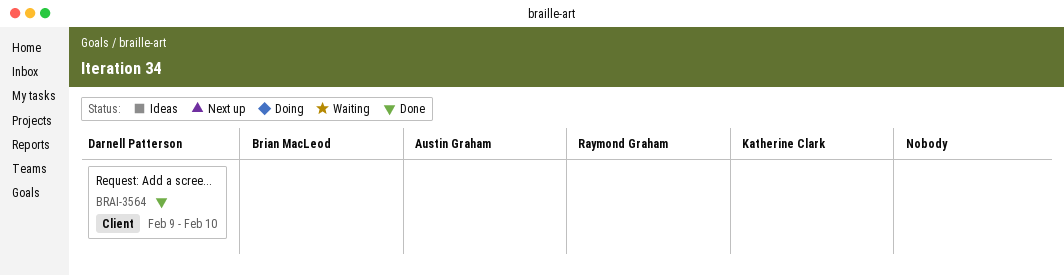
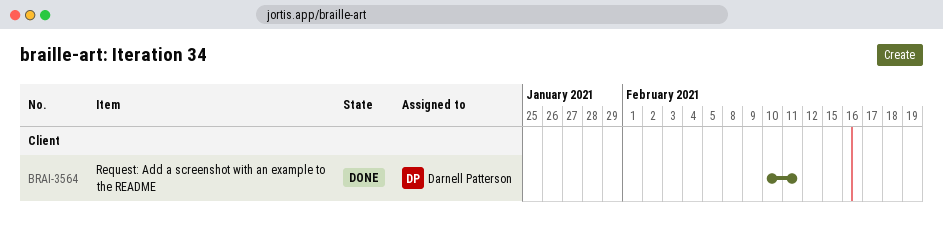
BRAI-3564, start: Feb 9 -> Feb 10
BRAI-3564, due: Feb 10 -> Feb 11

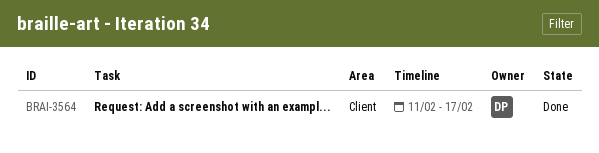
BRAI-3564, start: Feb 10 -> Feb 11
BRAI-3564, due: Feb 11 -> Feb 17

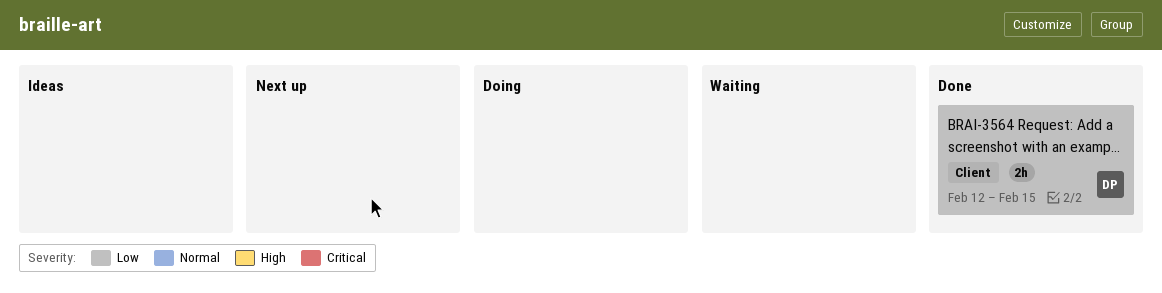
BRAI-3564, start: Feb 11 -> Feb 12
BRAI-3564, due: Feb 17 -> Feb 15

